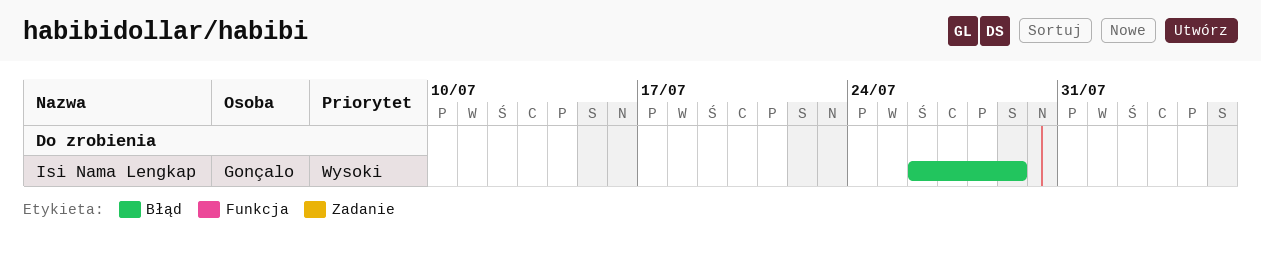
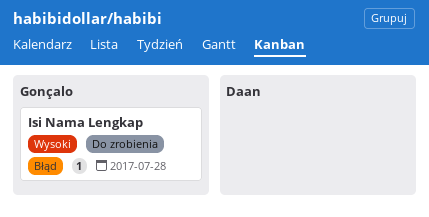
Isi Nama Lengkap, due: Jul 29 -> Jul 28

